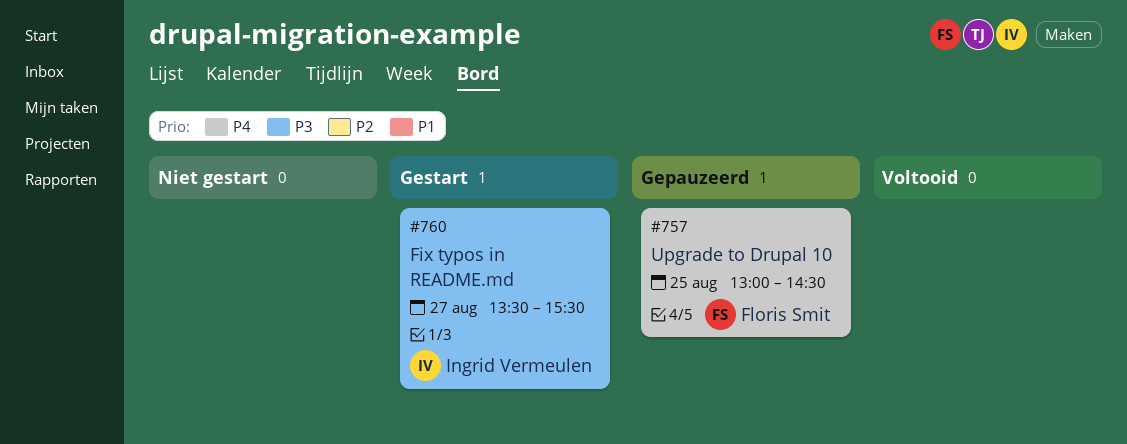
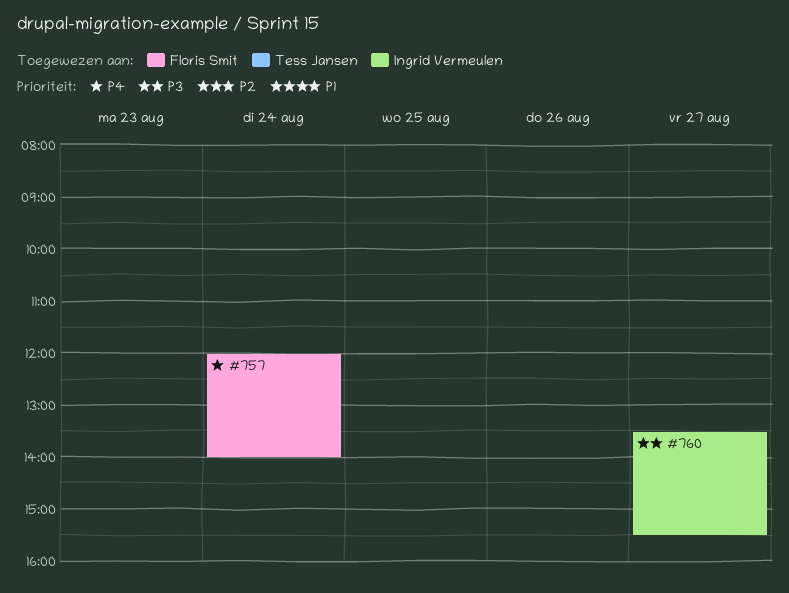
#757, day: Aug 25 -> Aug 24
#757, begins: 13:00 -> 12:00
#757, ends: 14:30 -> 14:00

